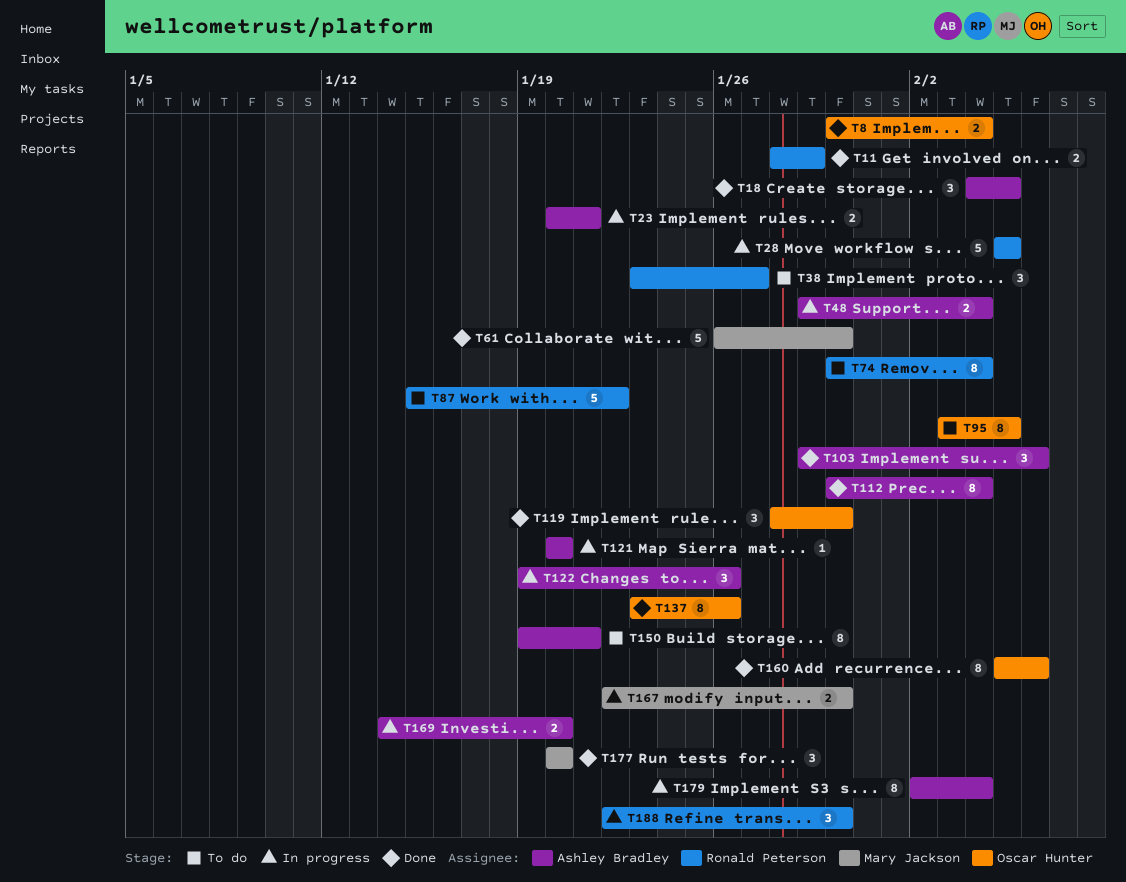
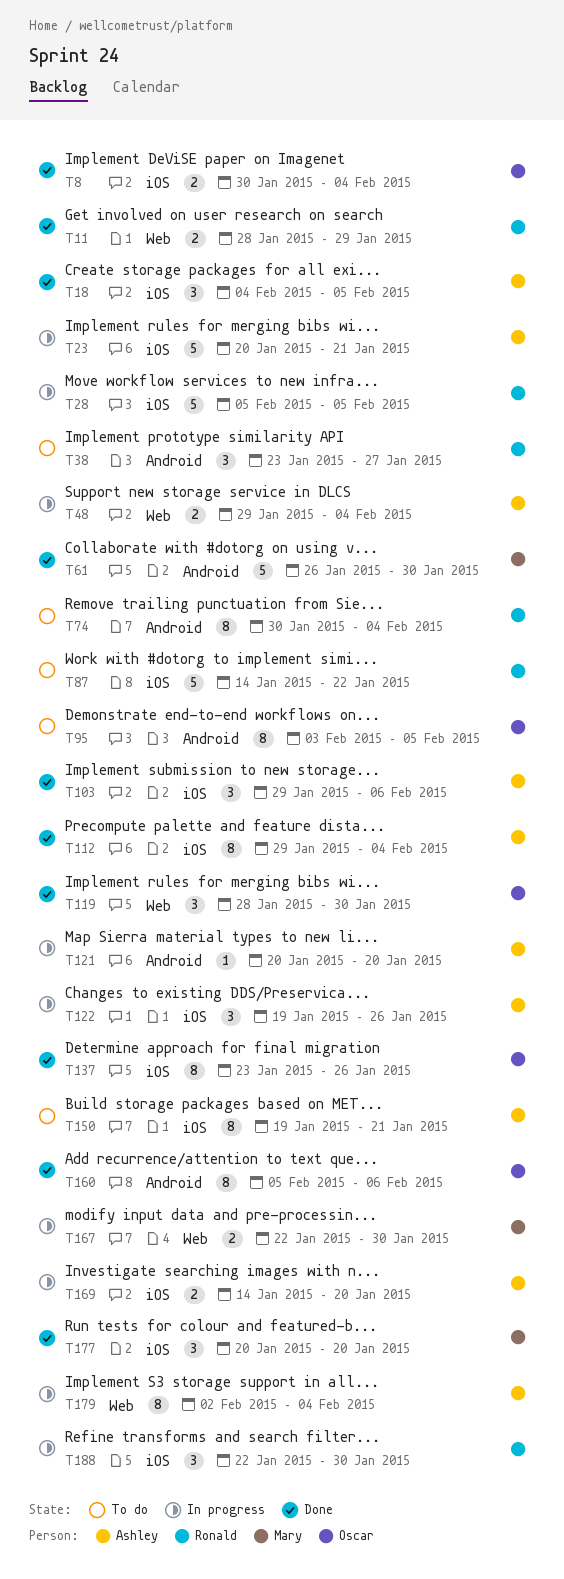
T23, estimate: 2 -> 5
T87, start: Jan 15 -> Jan 14
T112, start: Jan 30 -> Jan 29

